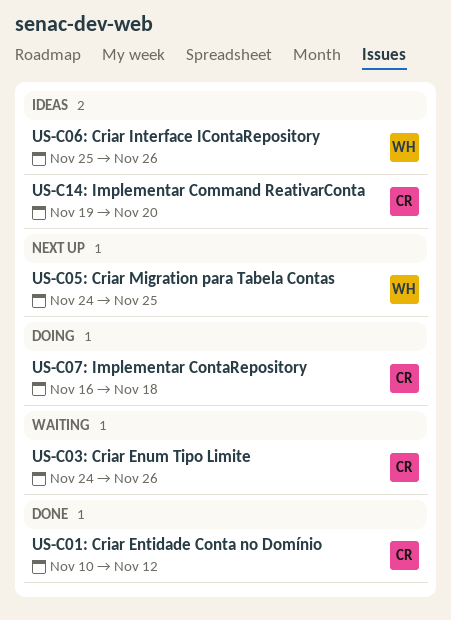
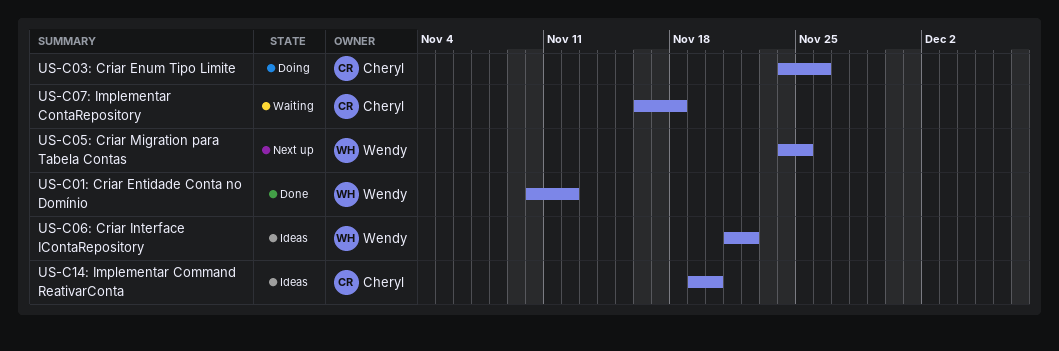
US-C01: Criar Entidade Conta no Domínio, owner: Cheryl -> Wendy
US-C03: Criar Enum Tipo Limite, status: Waiting -> Doing
US-C06: Criar Interface IContaRepository, start: Nov 25 -> Nov 21
US-C06: Criar Interface IContaRepository, due: Nov 26 -> Nov 22
US-C07: Implementar ContaRepository, status: Doing -> Waiting

